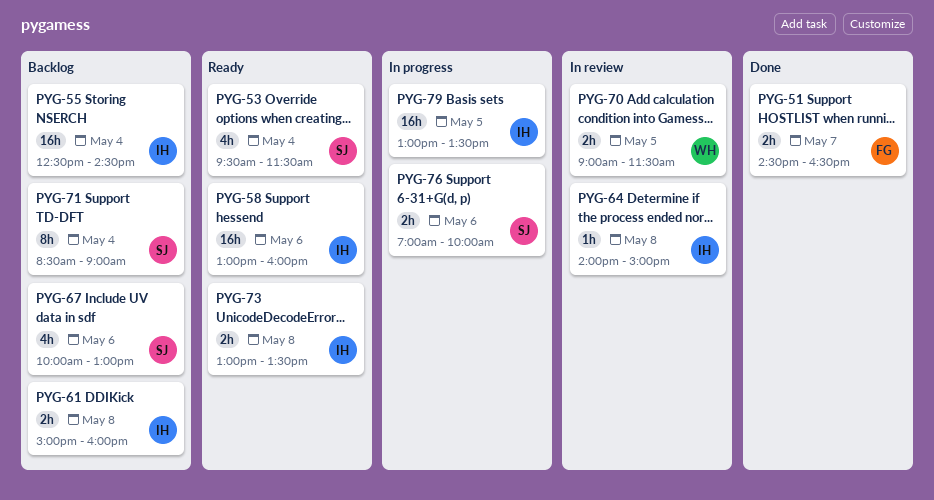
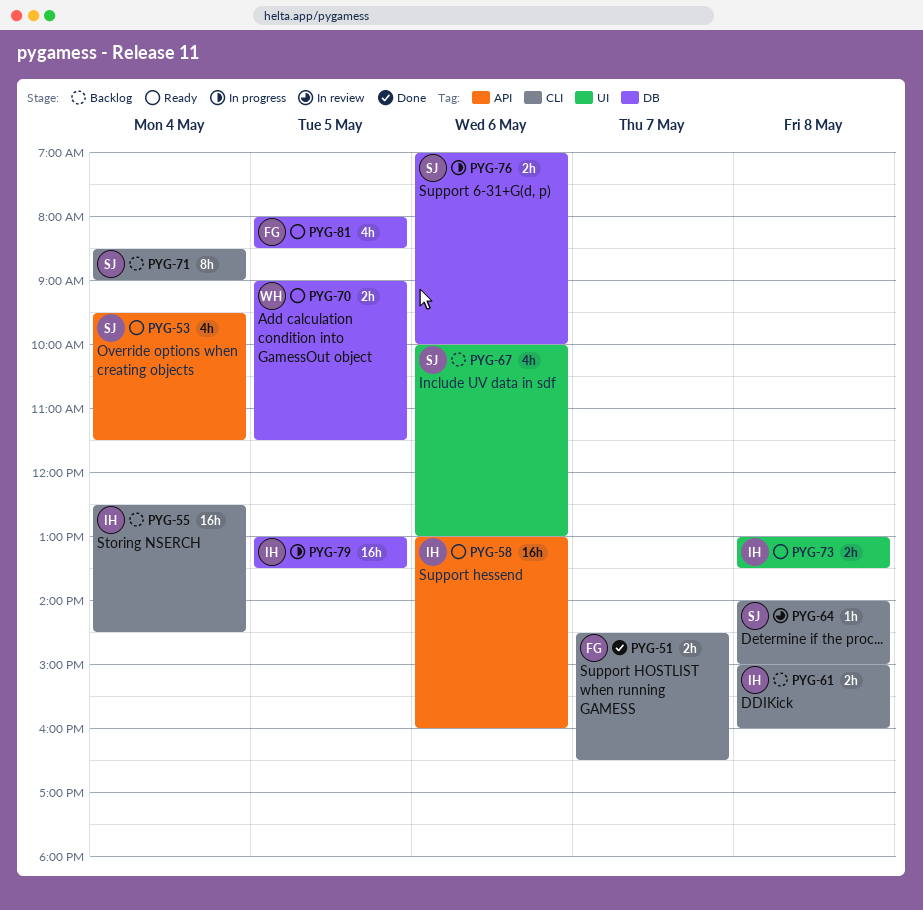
PYG-64, owner: IH -> SJ
PYG-70, status: In review -> Ready
PYG-81: none -> present

